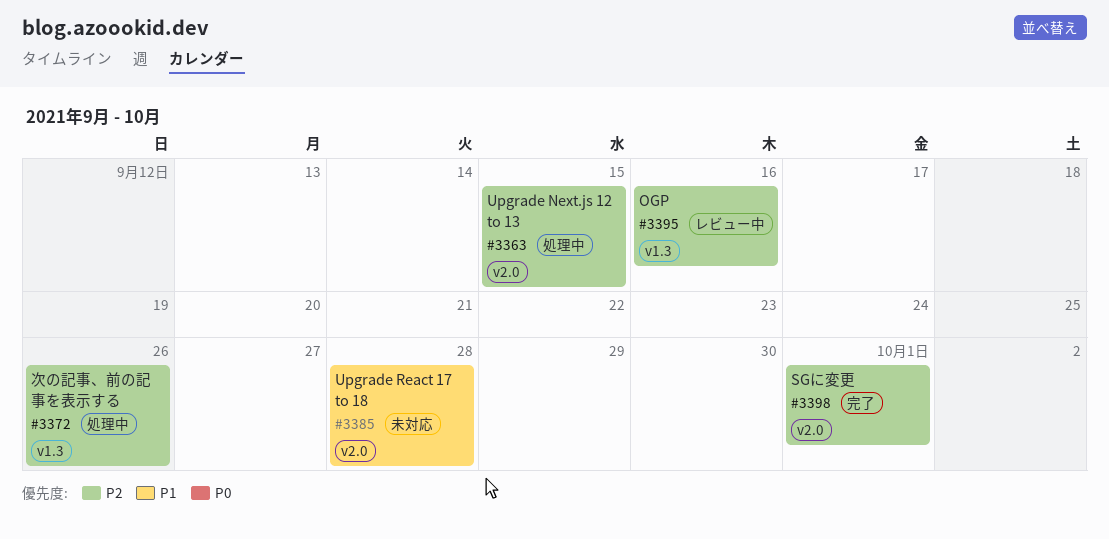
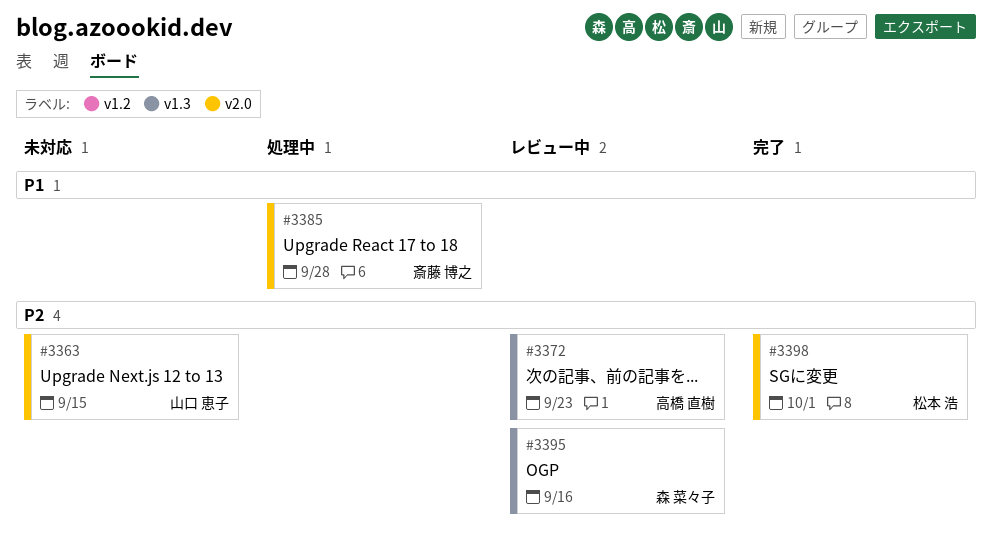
#3363, status: 処理中 -> 未対応
#3372, status: 処理中 -> レビュー中
#3372, due: Sep 26 -> Sep 23
#3385, status: 未対応 -> 処理中

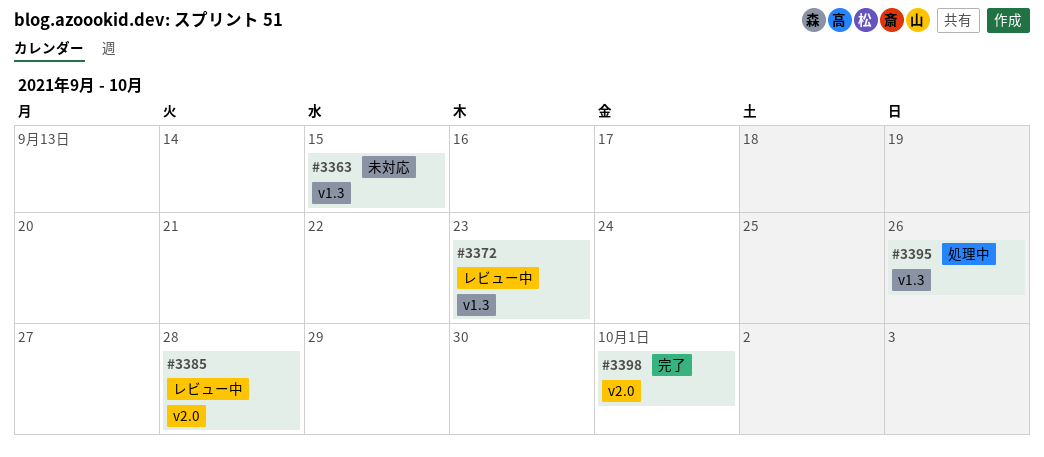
#3363, label: v2.0 -> v1.3
#3385, status: 処理中 -> レビュー中
#3395, status: レビュー中 -> 処理中
#3395, due: Sep 16 -> Sep 26

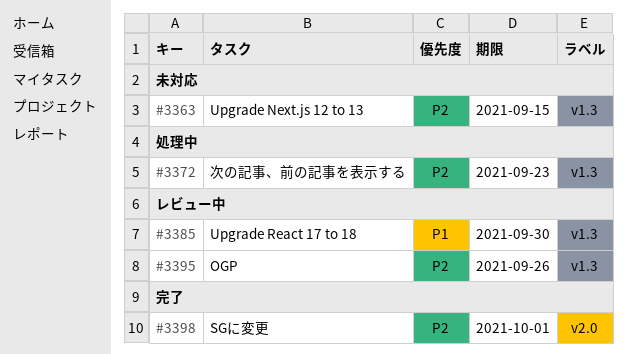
#3372, status: レビュー中 -> 処理中
#3385, label: v2.0 -> v1.3
#3385, due: Sep 28 -> Sep 30
#3395, status: 処理中 -> レビュー中

